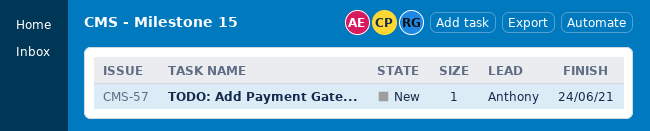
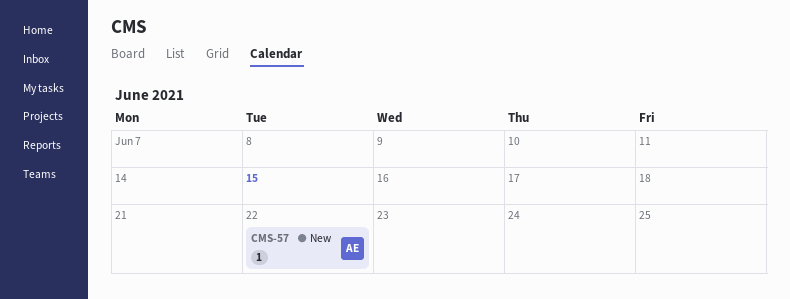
CMS-57, due: Jun 24 -> Jun 22

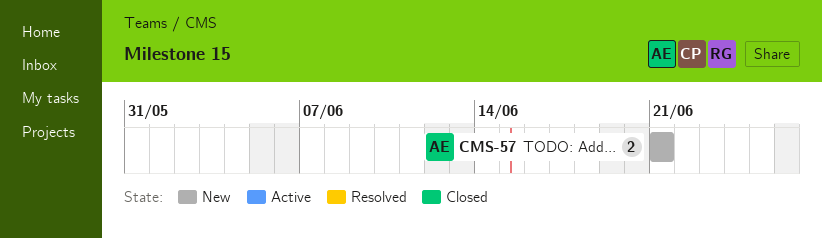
CMS-57, estimate: 1 -> 2
CMS-57, due: Jun 22 -> Jun 21

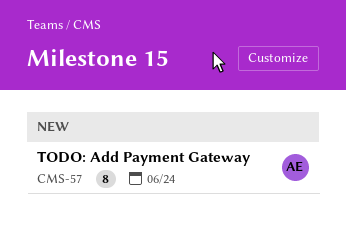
CMS-57, estimate: 2 -> 8
CMS-57, due: Jun 21 -> Jun 24

